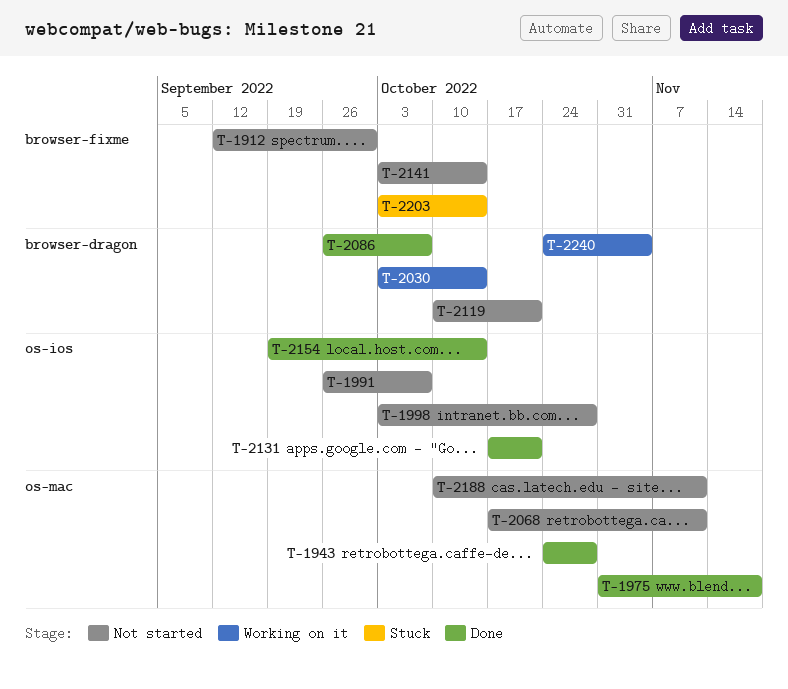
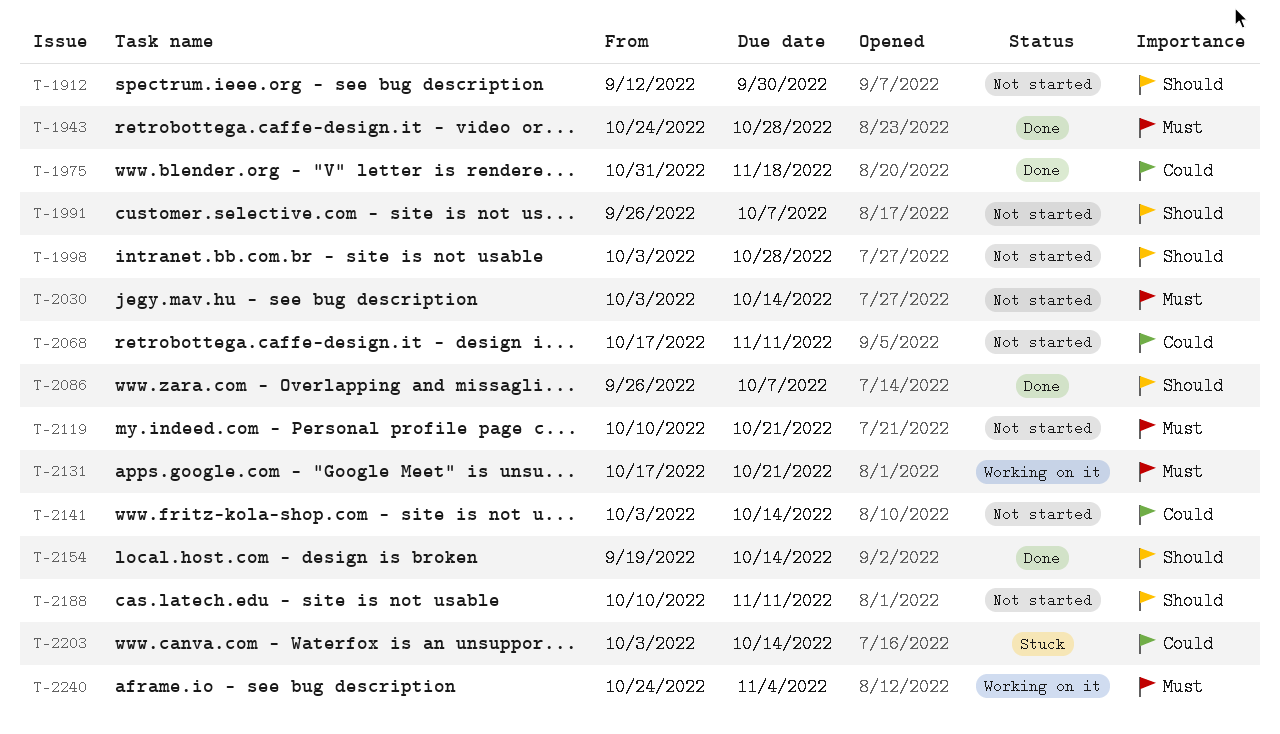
T-2030, status: Working on it -> Not started
T-2131, status: Done -> Working on it

